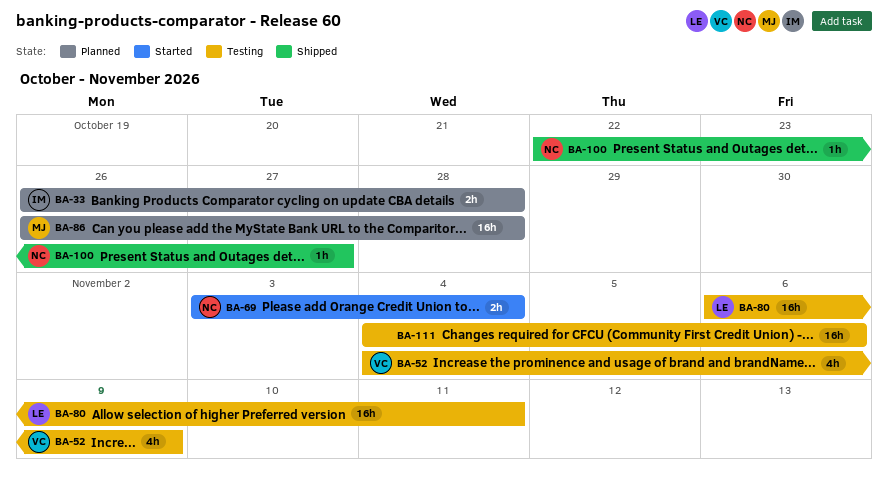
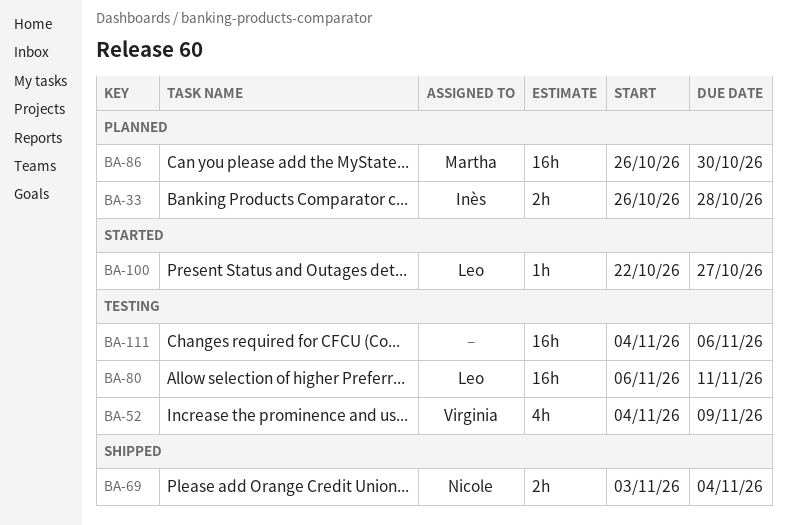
BA-69, status: Started -> Shipped
BA-86, due: Oct 28 -> Oct 30
BA-100, status: Shipped -> Started
BA-100, owner: Nicole -> Leo

